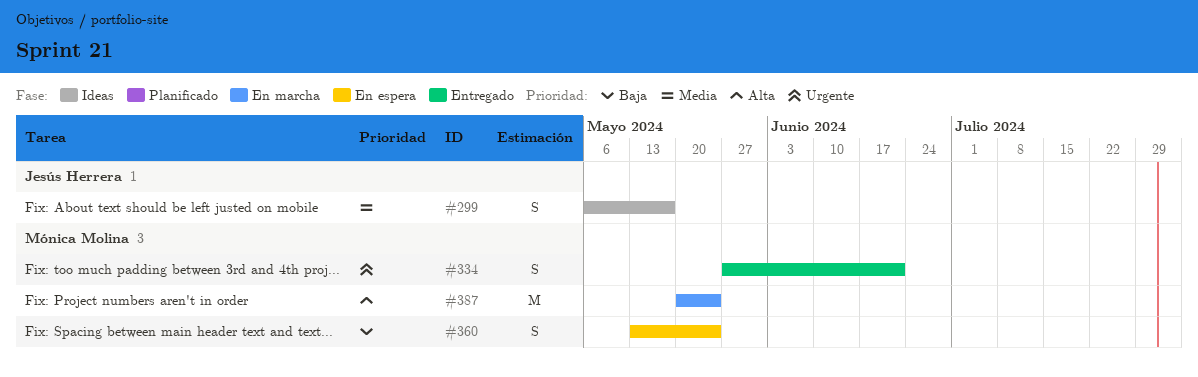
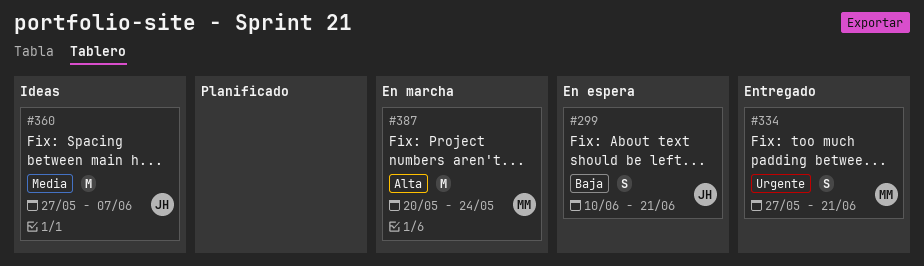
#299, status: Ideas -> En espera
#299, priority: Media -> Baja
#299, start: May 6 -> Jun 10
#299, due: May 17 -> Jun 21
#360, status: En espera -> Ideas
#360, owner: Mónica Molina -> Jesús Herrera
#360, priority: Baja -> Media
#360, estimate: S -> M
#360, start: May 13 -> May 27
#360, due: May 24 -> Jun 7

